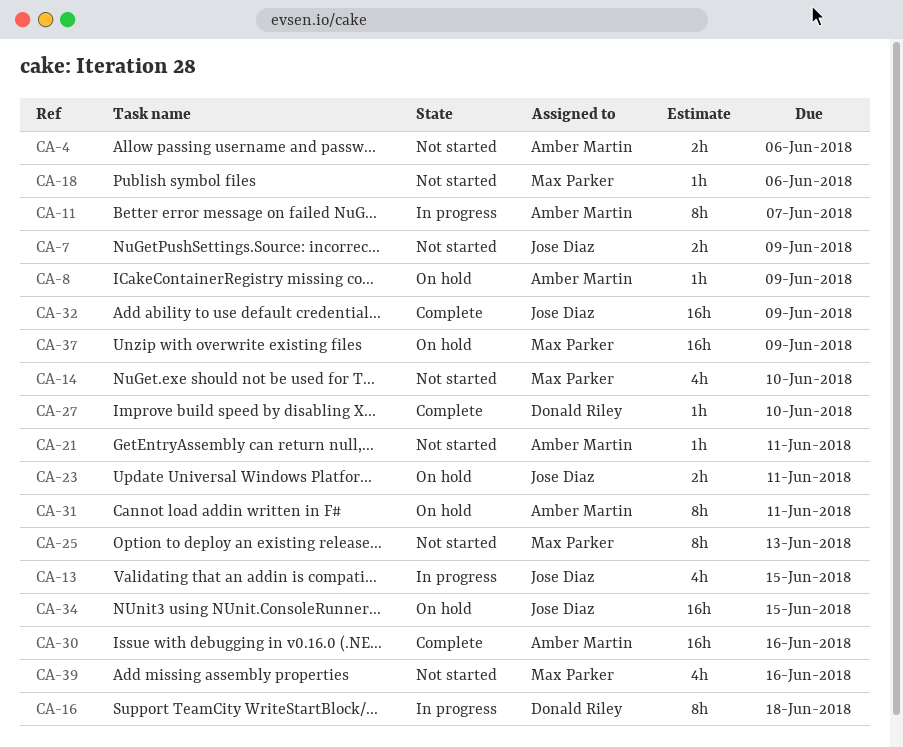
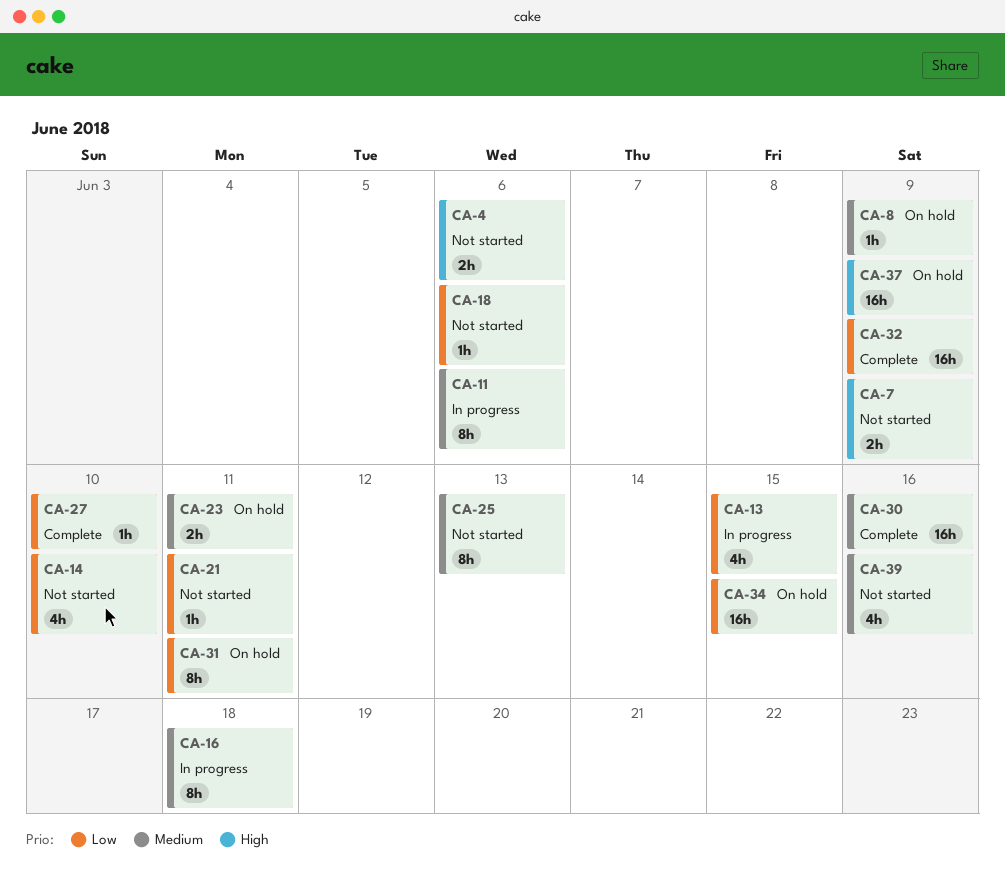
CA-11, due: Jun 7 -> Jun 6

